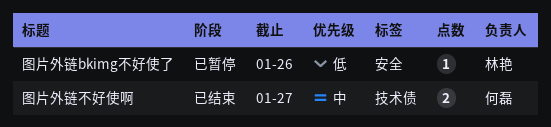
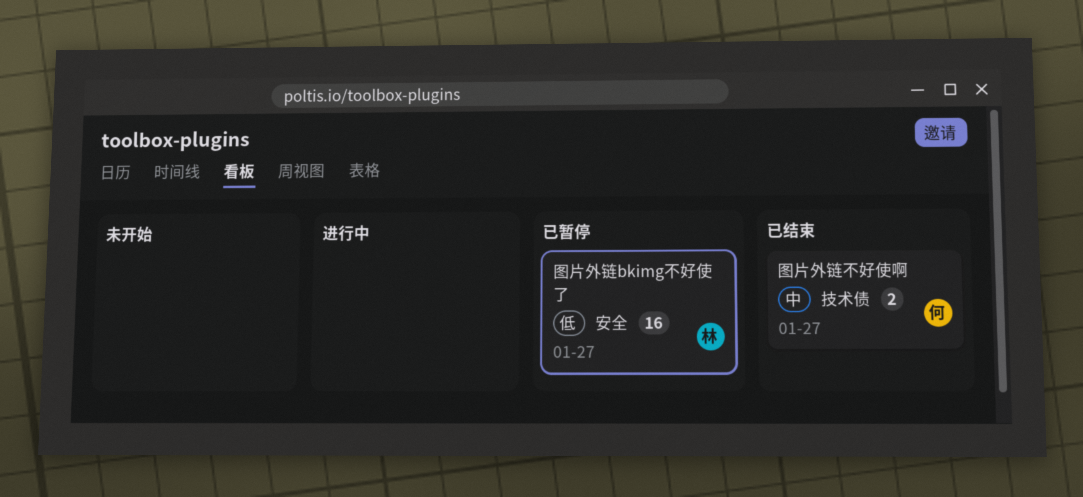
图片外链bkimg不好使了, estimate: 1 -> 16
图片外链bkimg不好使了, due: Jan 26 -> Jan 27

